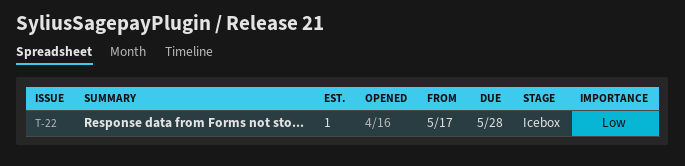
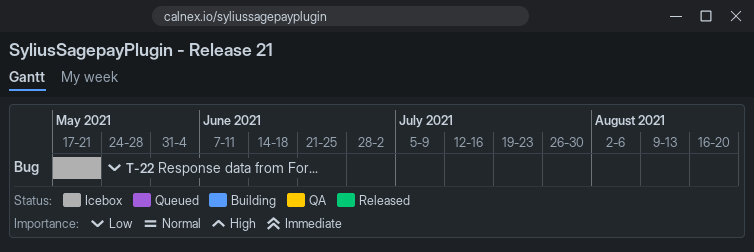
T-22, due: May 28 -> May 21

